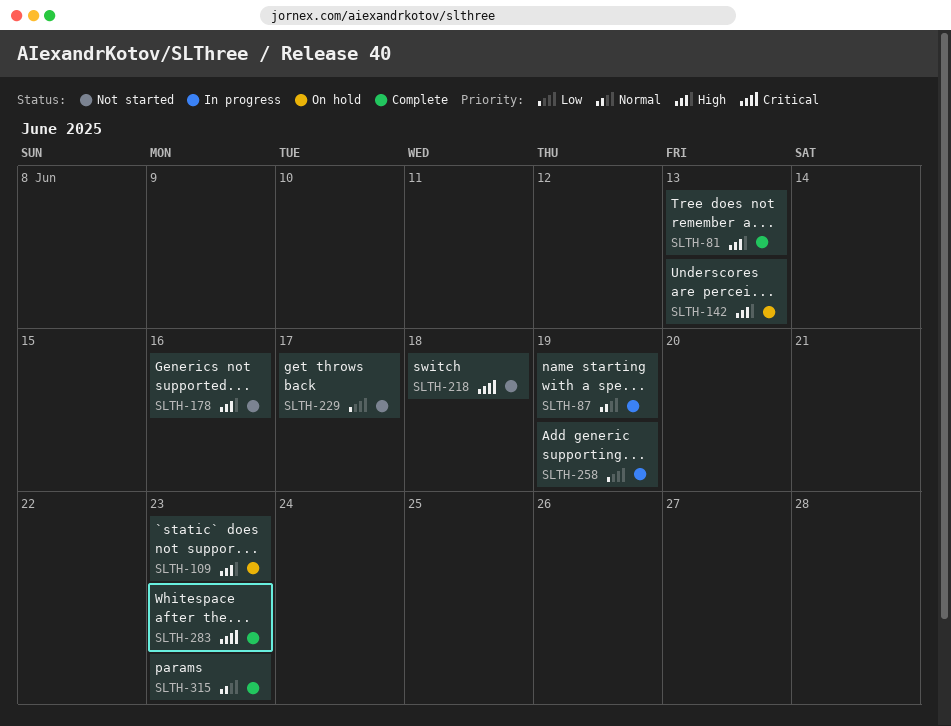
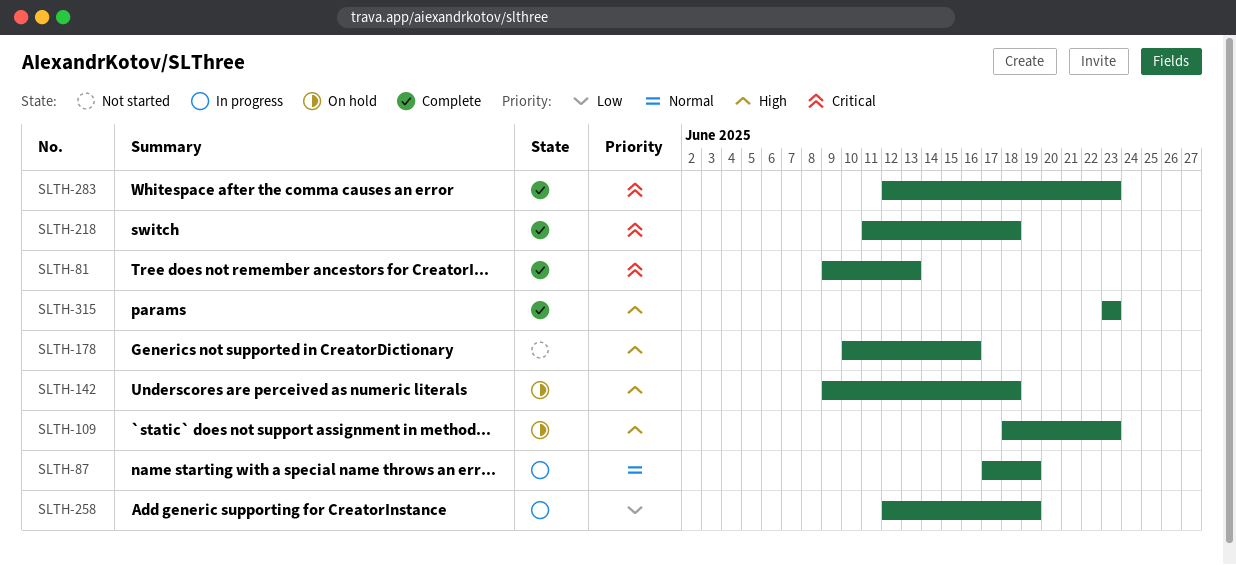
SLTH-81, priority: High -> Critical
SLTH-142, due: Jun 13 -> Jun 18
SLTH-218, status: Not started -> Complete
SLTH-229: present -> none
SLTH-315, priority: Normal -> High

